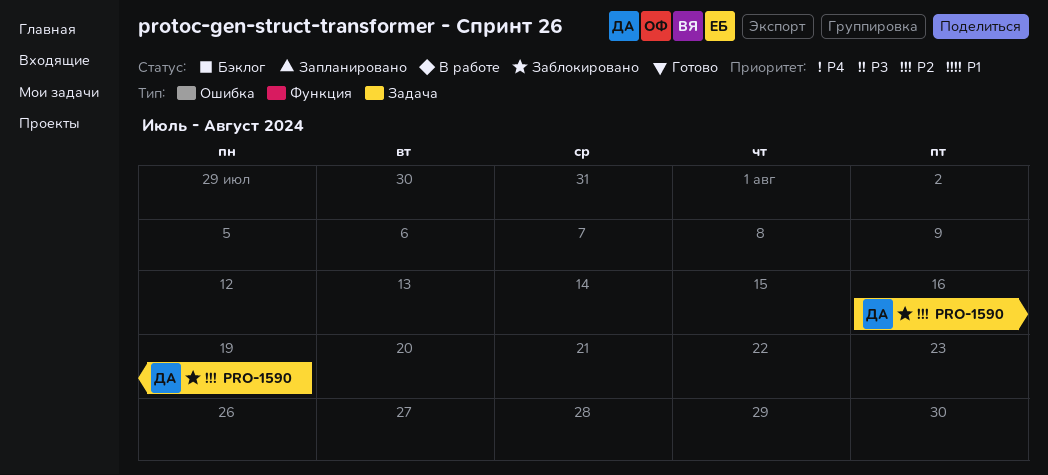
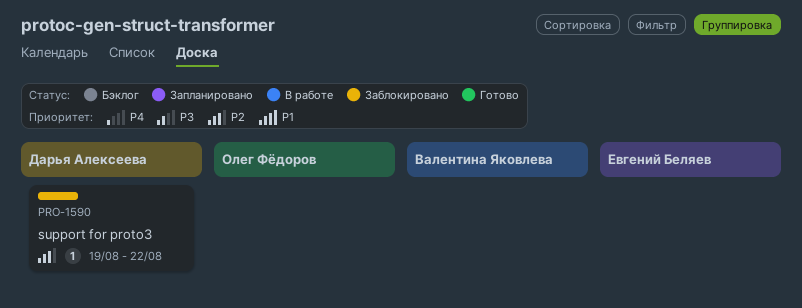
PRO-1590, start: Aug 16 -> Aug 19
PRO-1590, due: Aug 19 -> Aug 22

